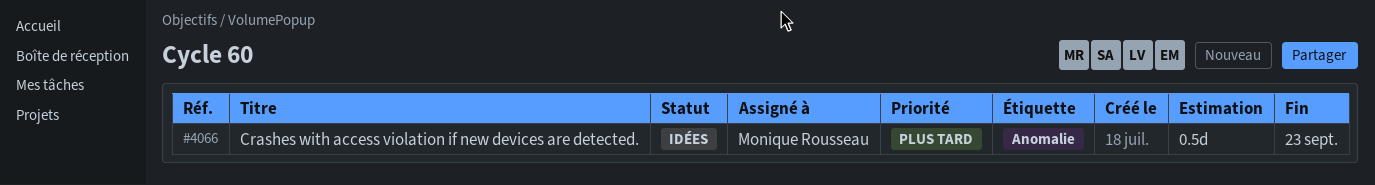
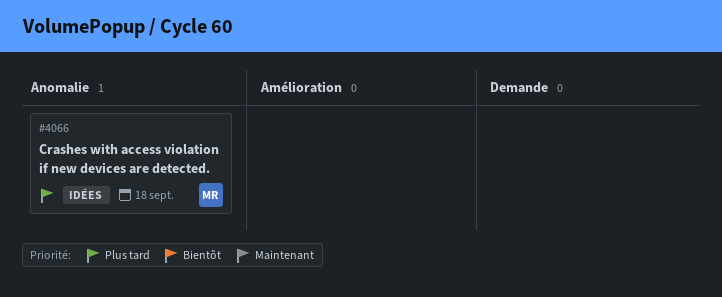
#4066, due: Sep 23 -> Sep 18

